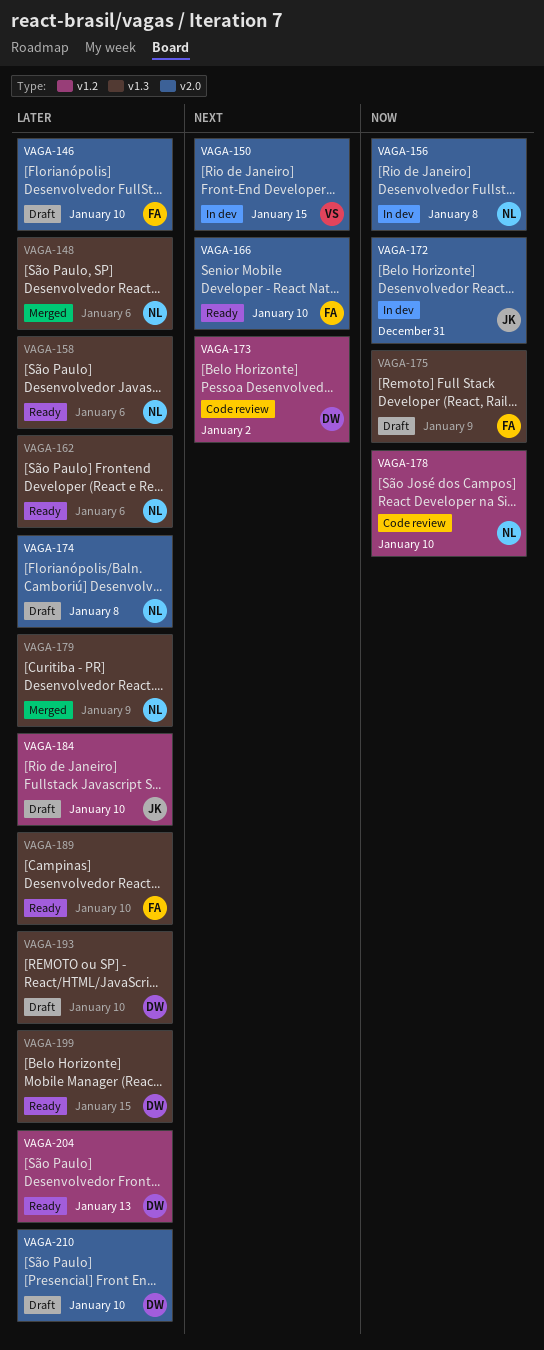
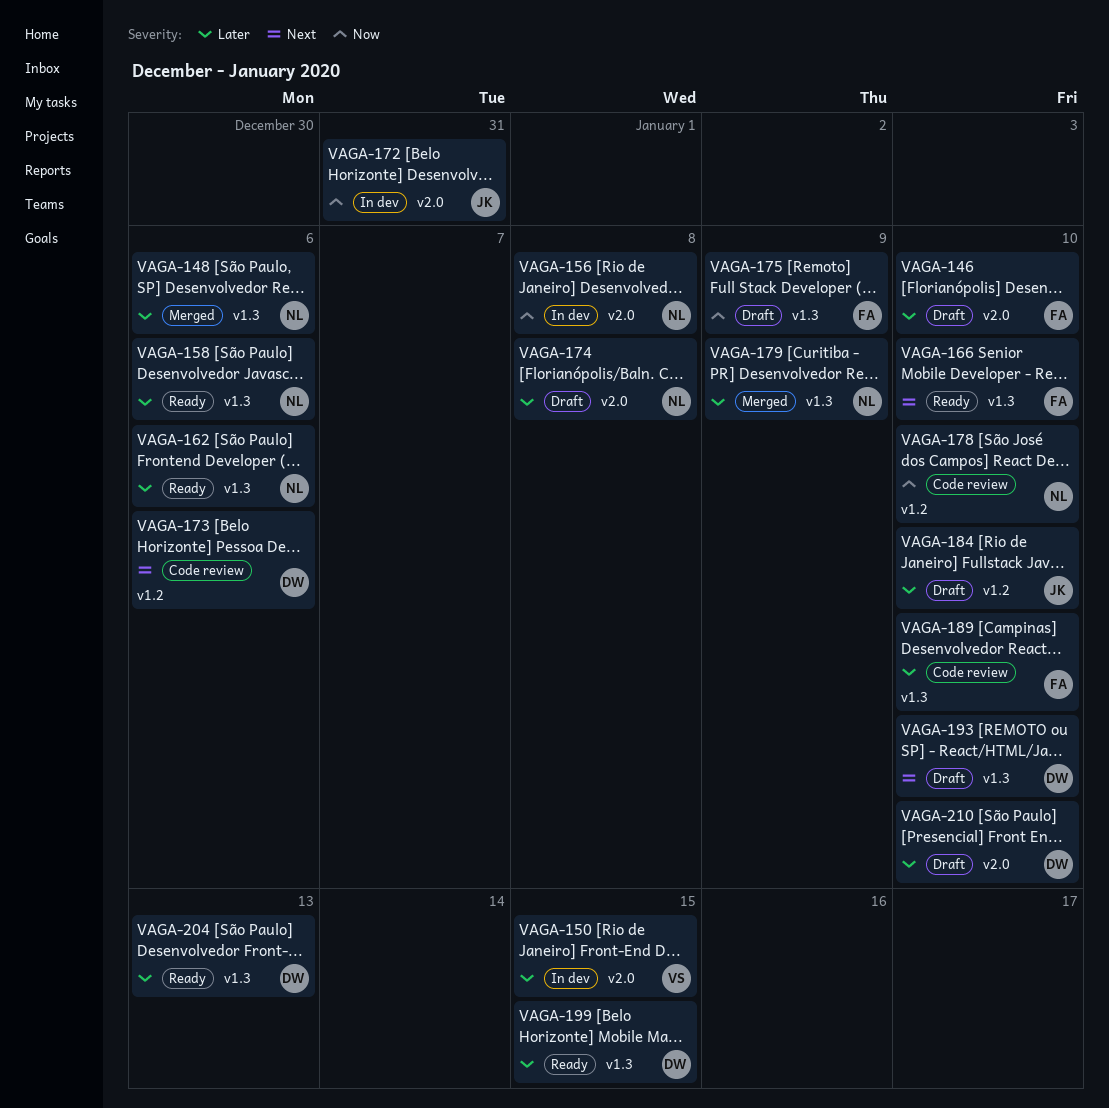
VAGA-150, priority: Next -> Later
VAGA-166, label: v2.0 -> v1.3
VAGA-173, due: Jan 2 -> Jan 6
VAGA-189, status: Ready -> Code review
VAGA-193, priority: Later -> Next
VAGA-204, label: v1.2 -> v1.3

